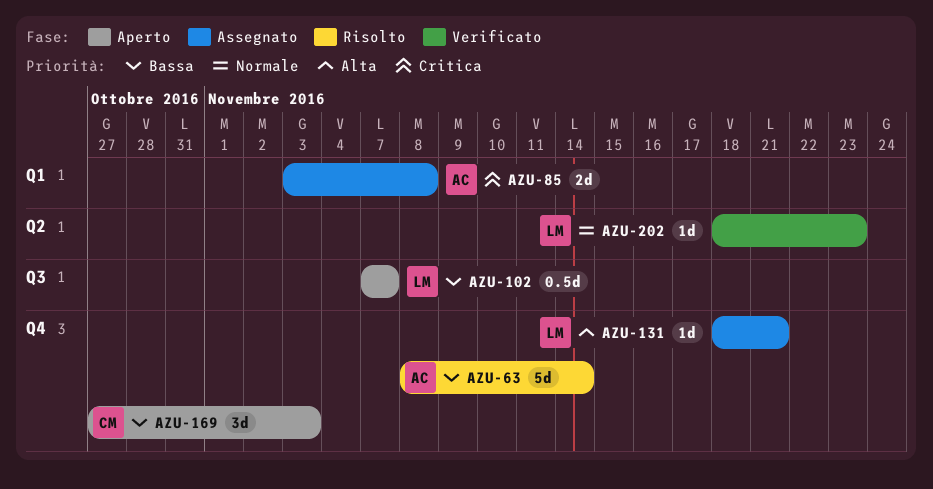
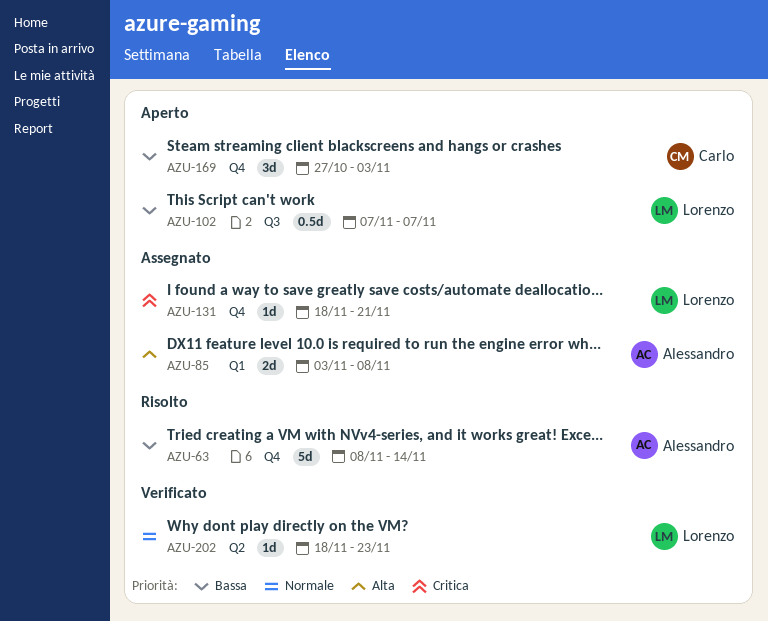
AZU-85, priority: Critica -> Alta
AZU-131, priority: Alta -> Critica

